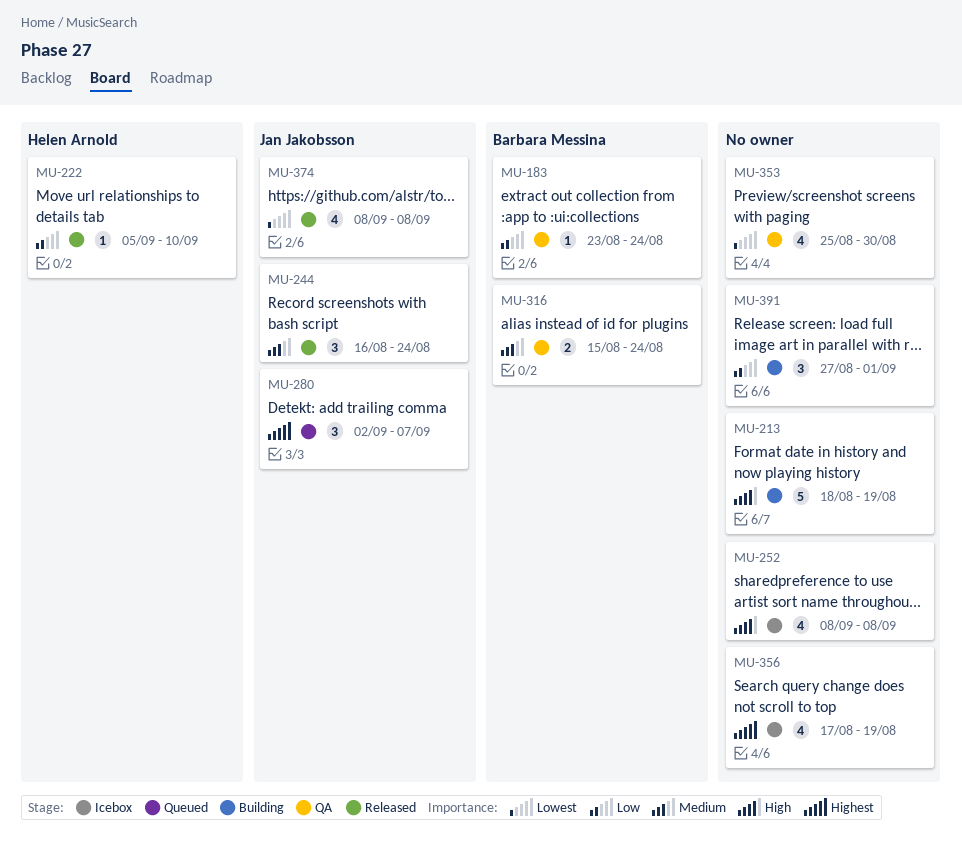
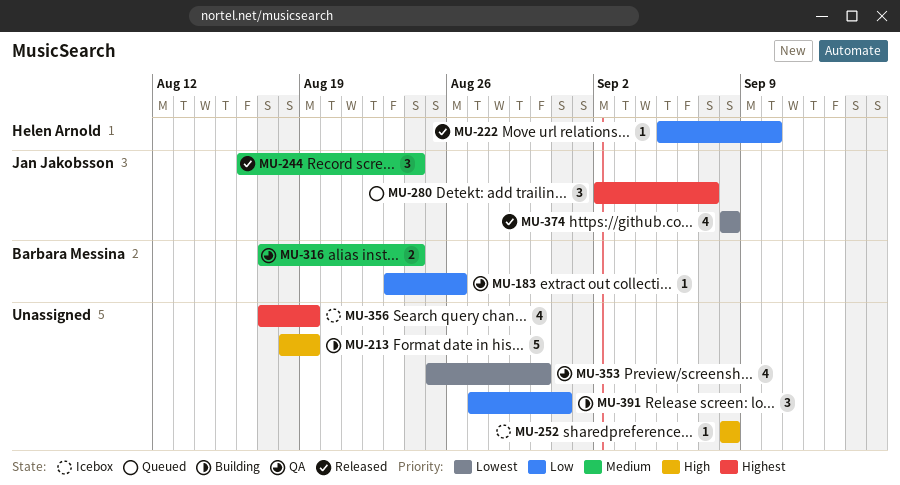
MU-183, due: Aug 24 -> Aug 26
MU-252, estimate: 4 -> 1
MU-316, start: Aug 15 -> Aug 17
MU-391, due: Sep 1 -> Aug 31

